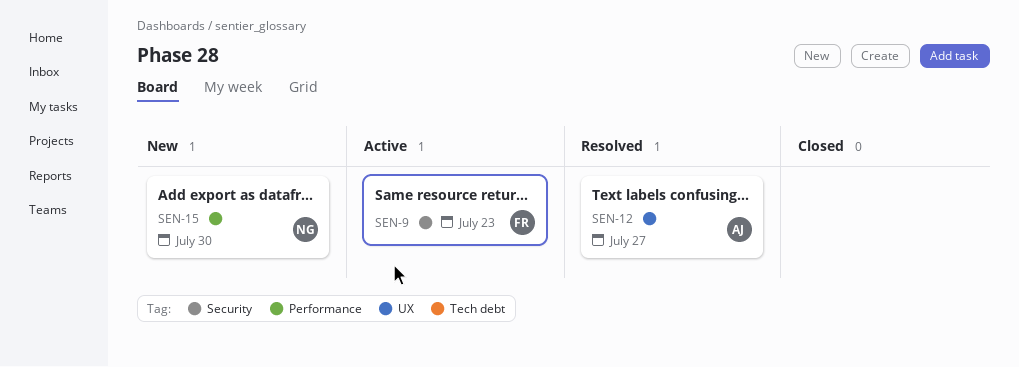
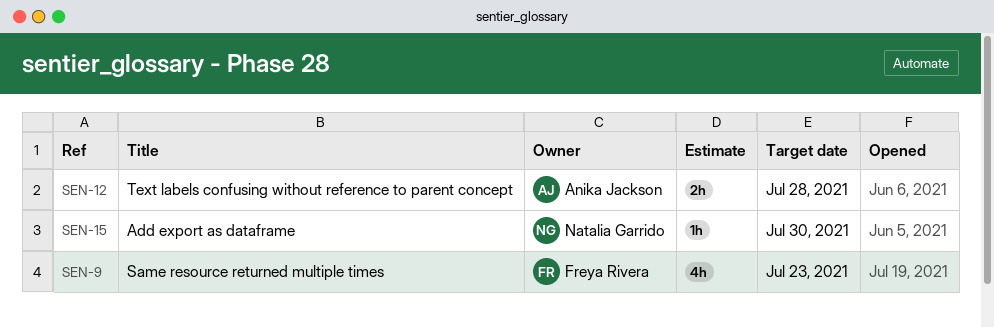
SEN-12, due: Jul 27 -> Jul 28

